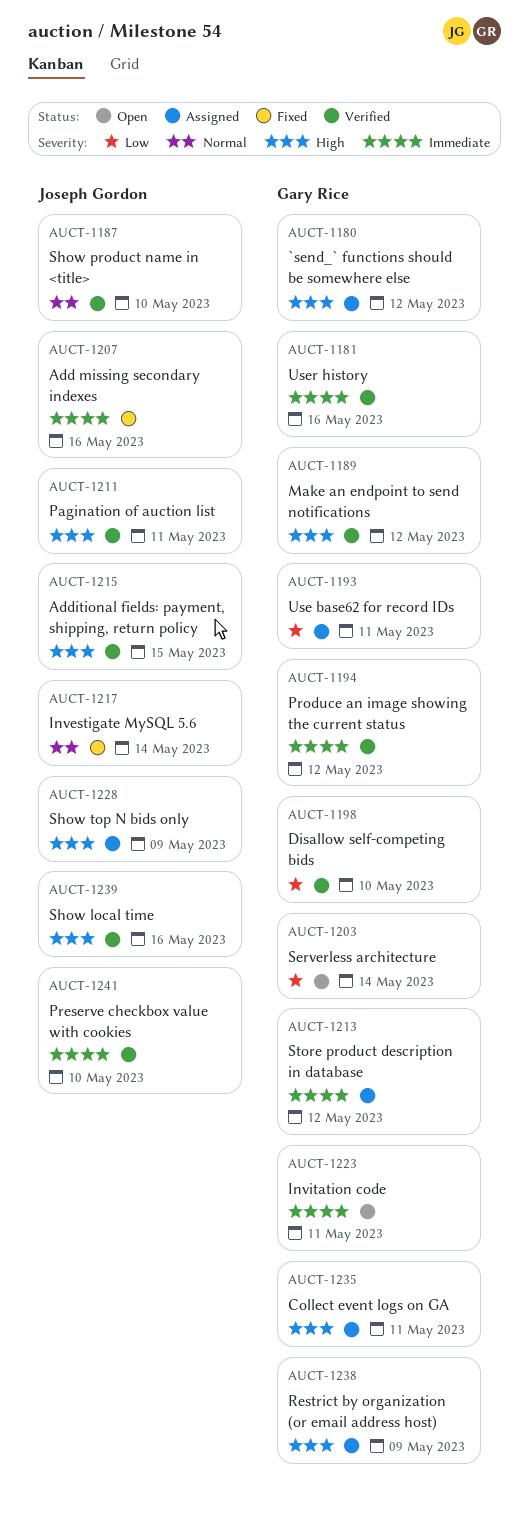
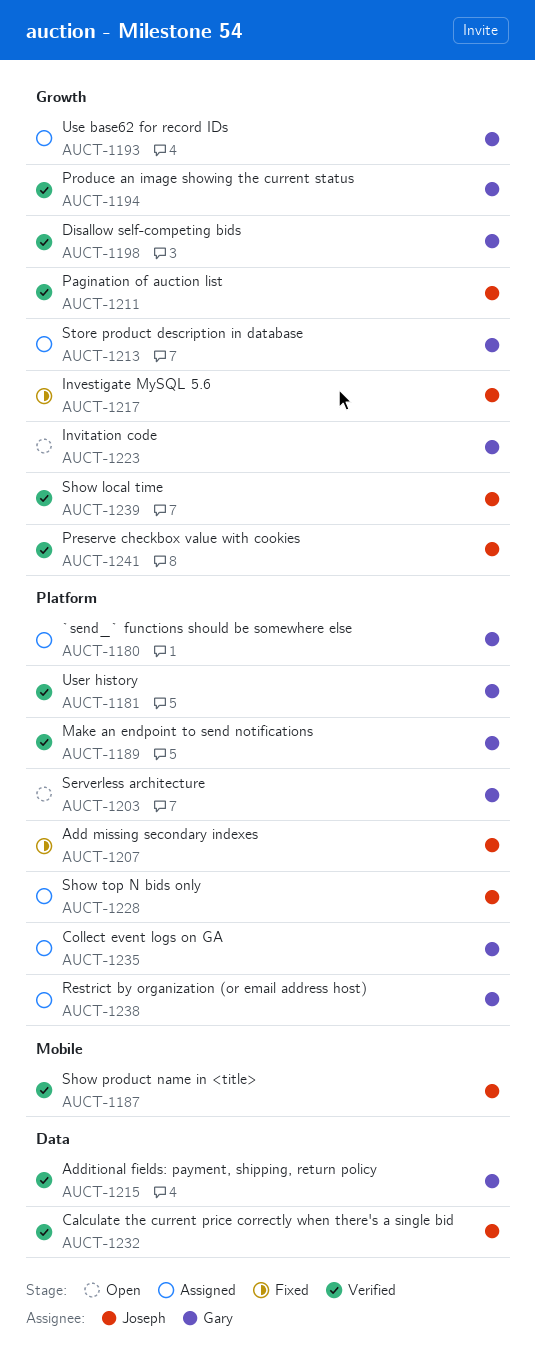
AUCT-1215, owner: Joseph Gordon -> Gary Rice
AUCT-1232: none -> present

